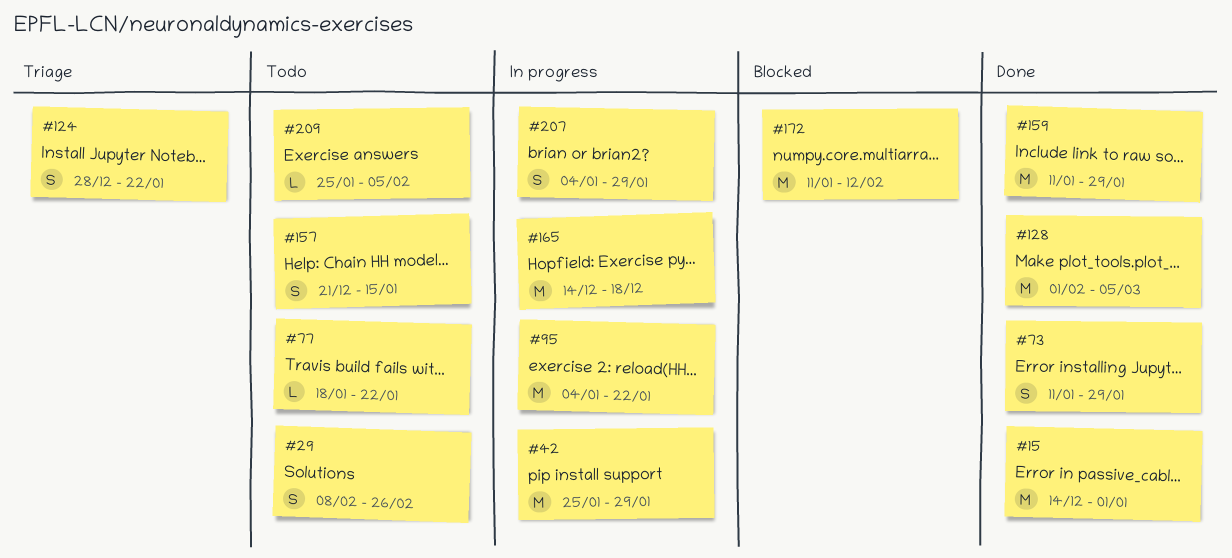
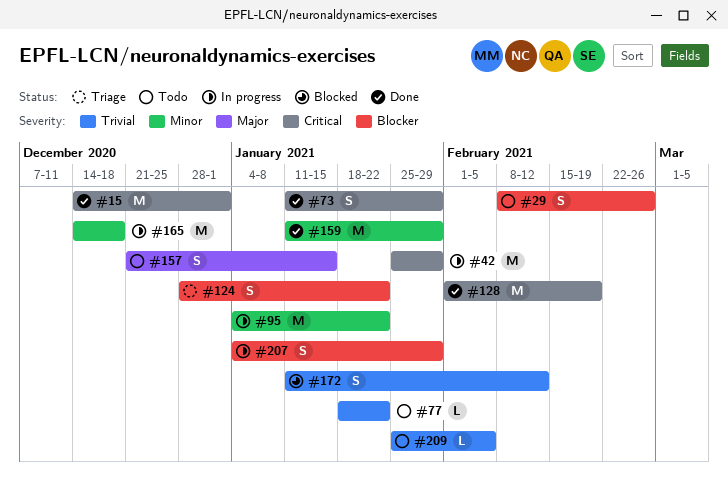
#128, due: Mar 5 -> Feb 19
#172, estimate: M -> S

